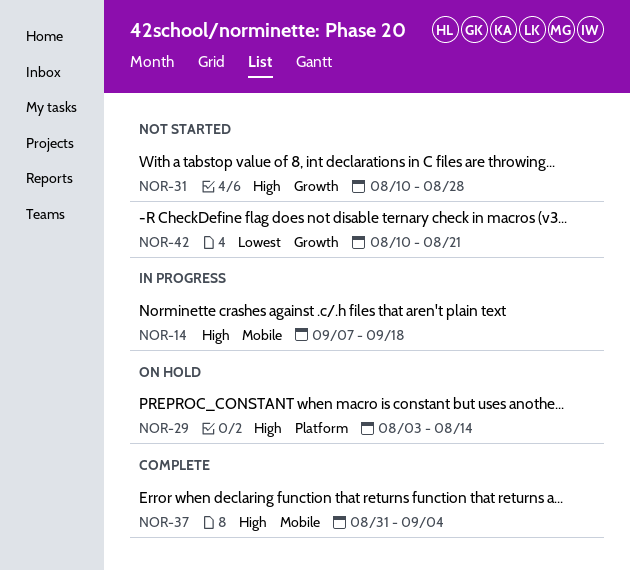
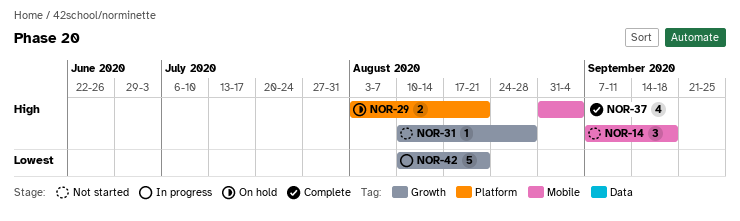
NOR-14, status: In progress -> Not started
NOR-29, due: Aug 14 -> Aug 21
NOR-42, status: Not started -> In progress

